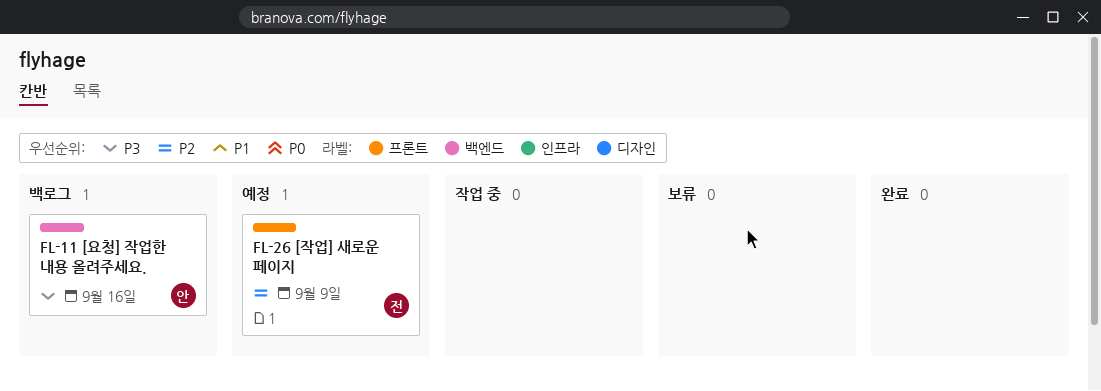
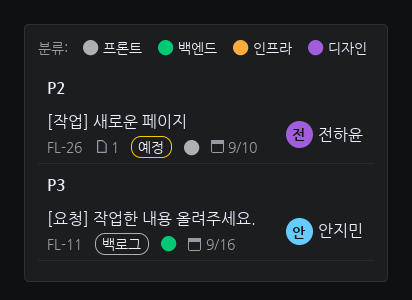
FL-26, due: Sep 9 -> Sep 10

